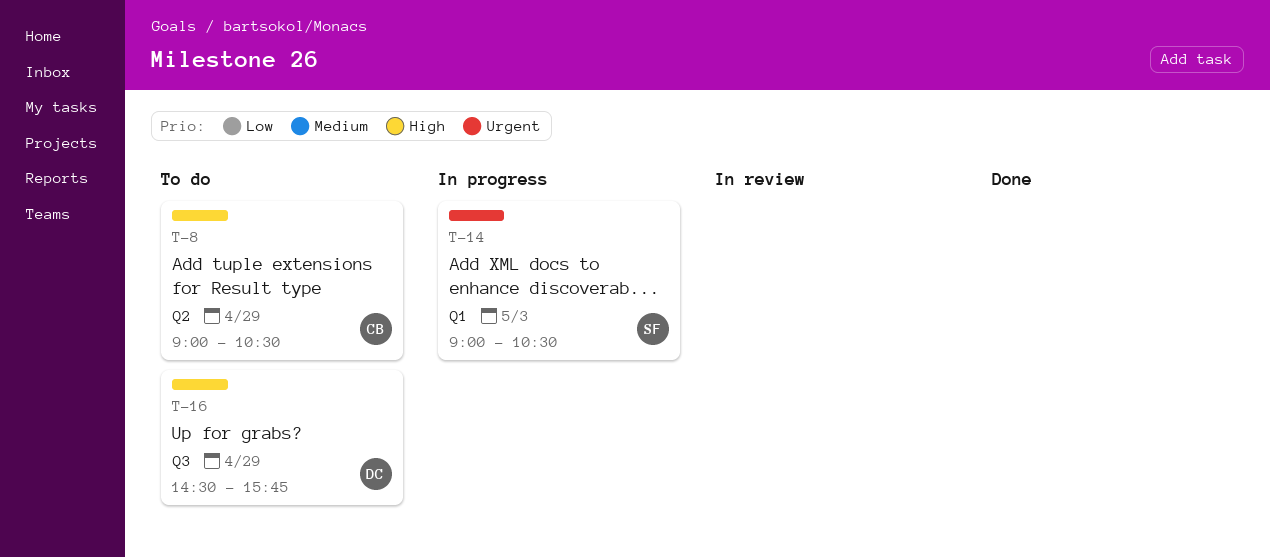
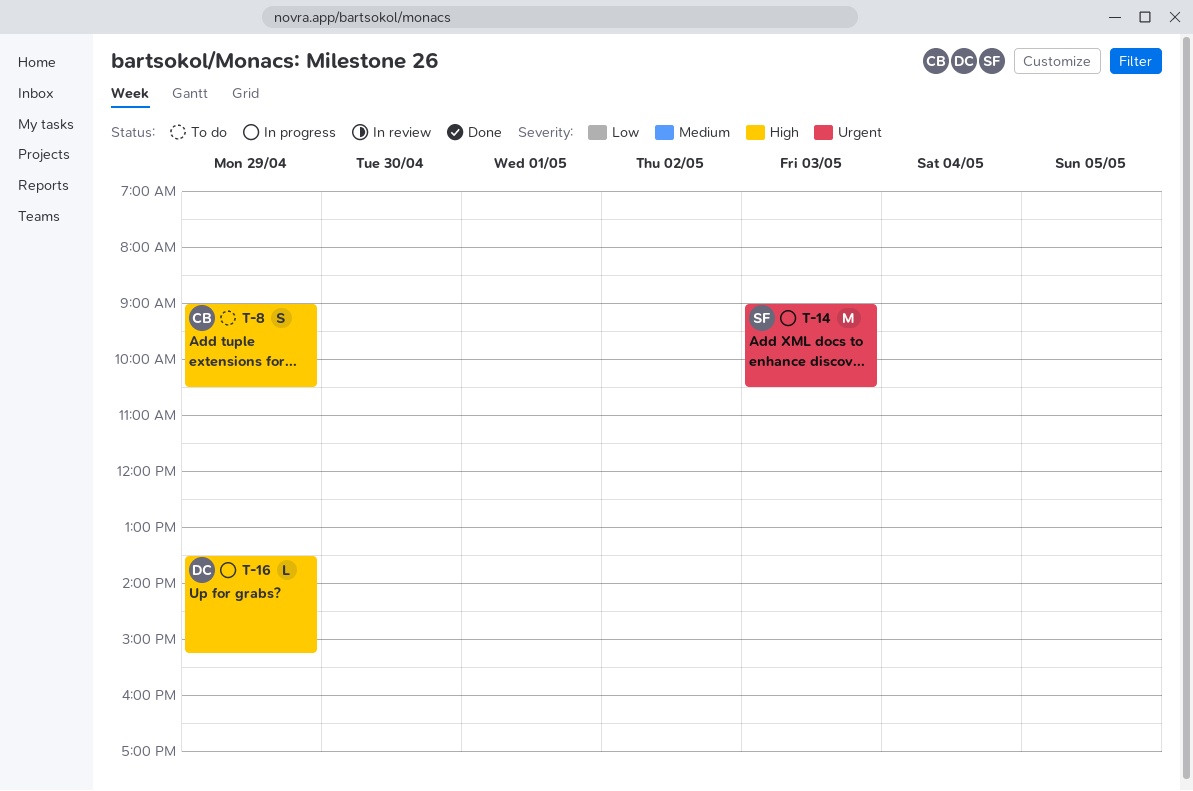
T-16, status: To do -> In progress
T-16, begins: 14:30 -> 13:30
T-16, ends: 15:45 -> 15:15

